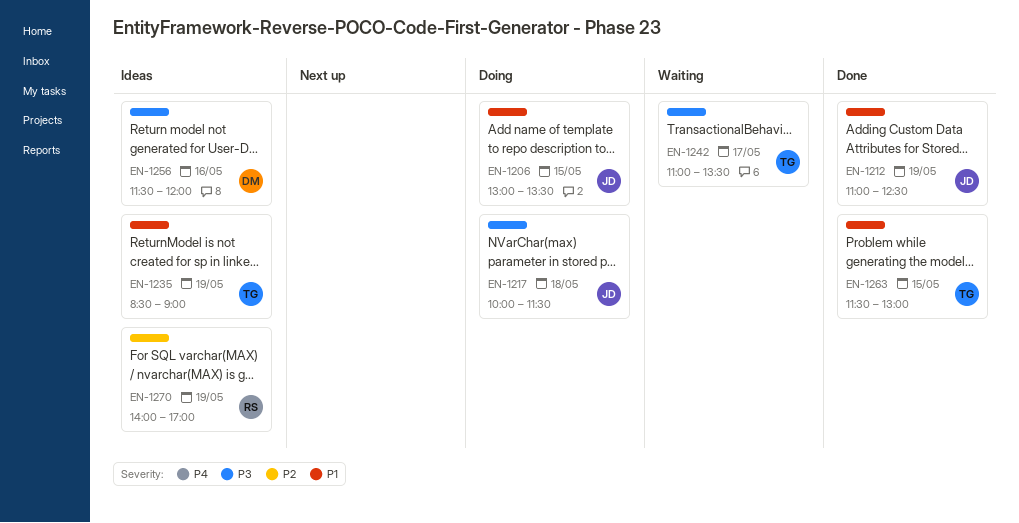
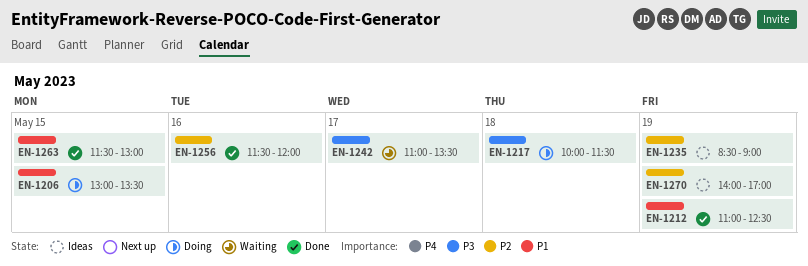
EN-1235, priority: P1 -> P2
EN-1256, status: Ideas -> Done
EN-1256, priority: P3 -> P2

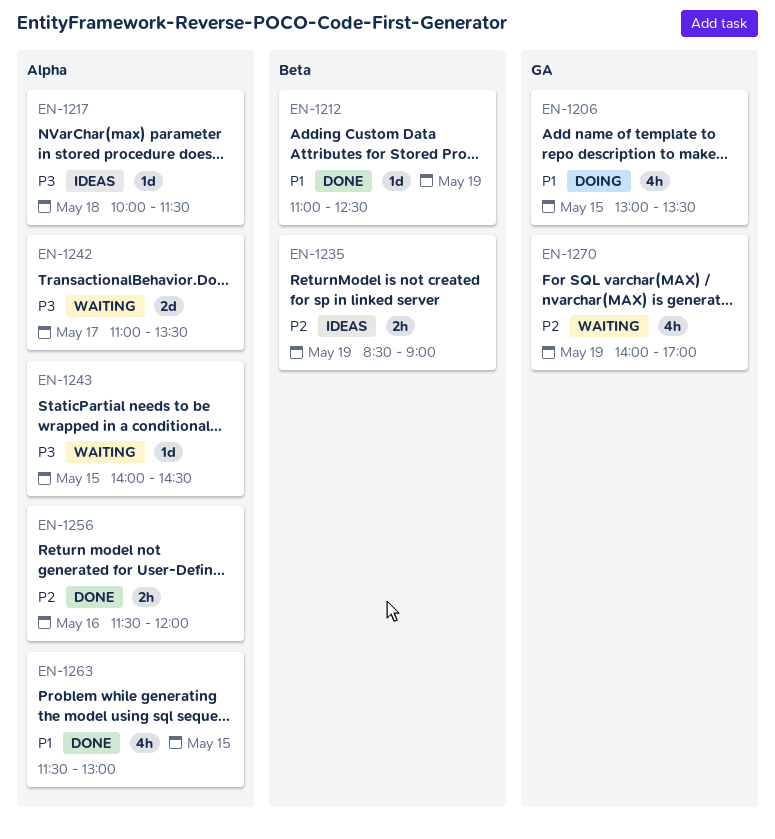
EN-1217, status: Doing -> Ideas
EN-1243: none -> present
EN-1270, status: Ideas -> Waiting

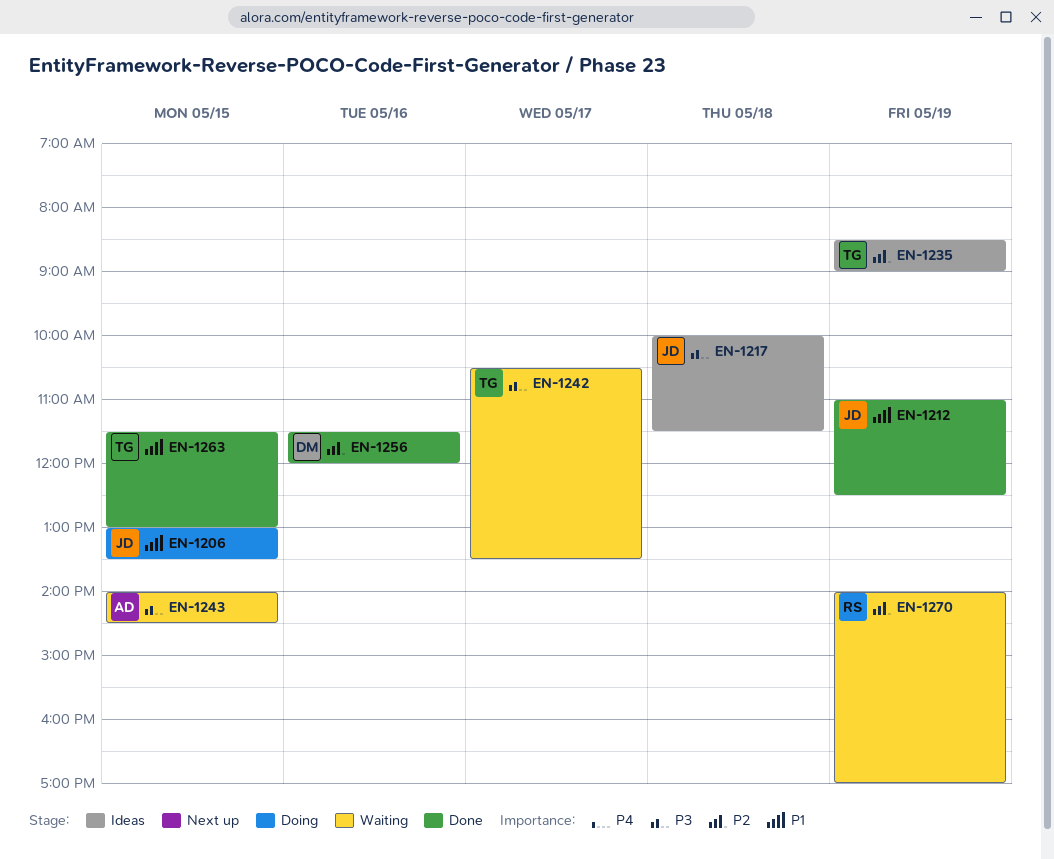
EN-1242, begins: 11:00 -> 10:30

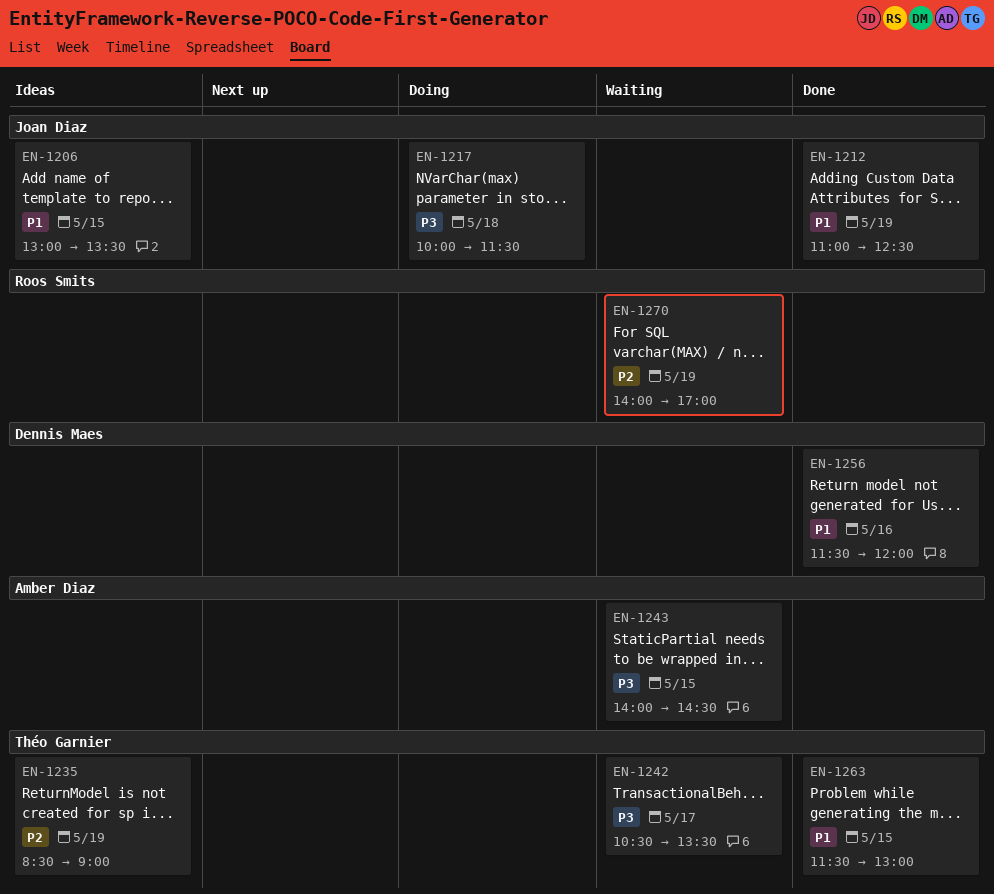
EN-1206, status: Doing -> Ideas
EN-1217, status: Ideas -> Doing
EN-1256, priority: P2 -> P1

